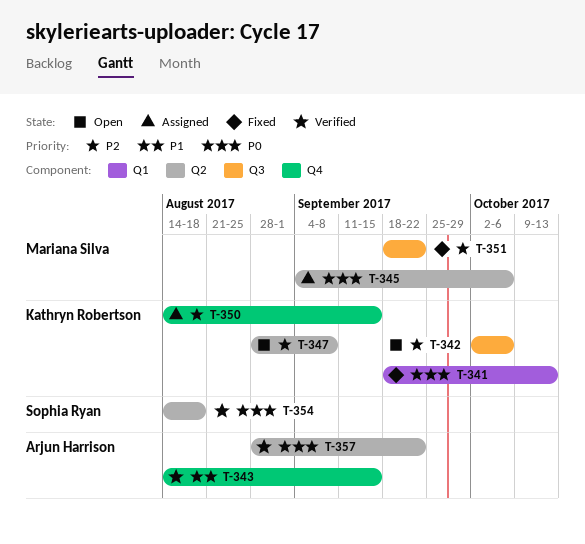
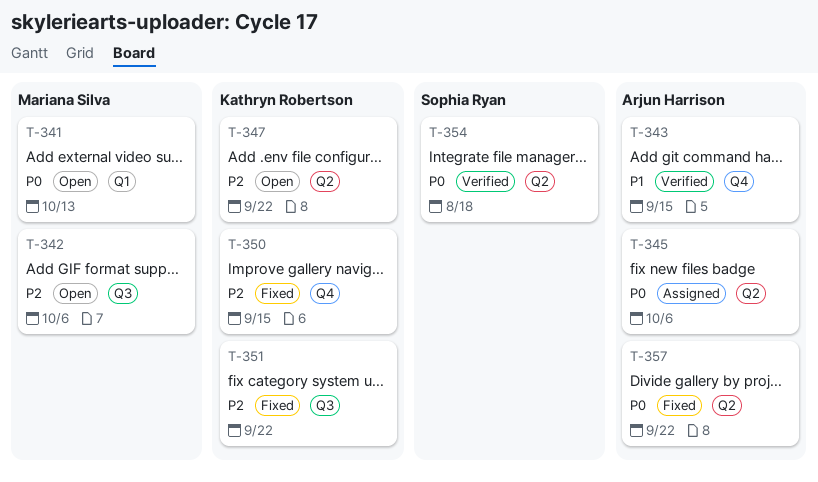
T-341, status: Fixed -> Open
T-341, owner: Kathryn Robertson -> Mariana Silva
T-342, owner: Kathryn Robertson -> Mariana Silva
T-345, owner: Mariana Silva -> Arjun Harrison
T-347, due: Sep 8 -> Sep 22
T-350, status: Assigned -> Fixed
T-351, owner: Mariana Silva -> Kathryn Robertson
T-357, status: Verified -> Fixed

